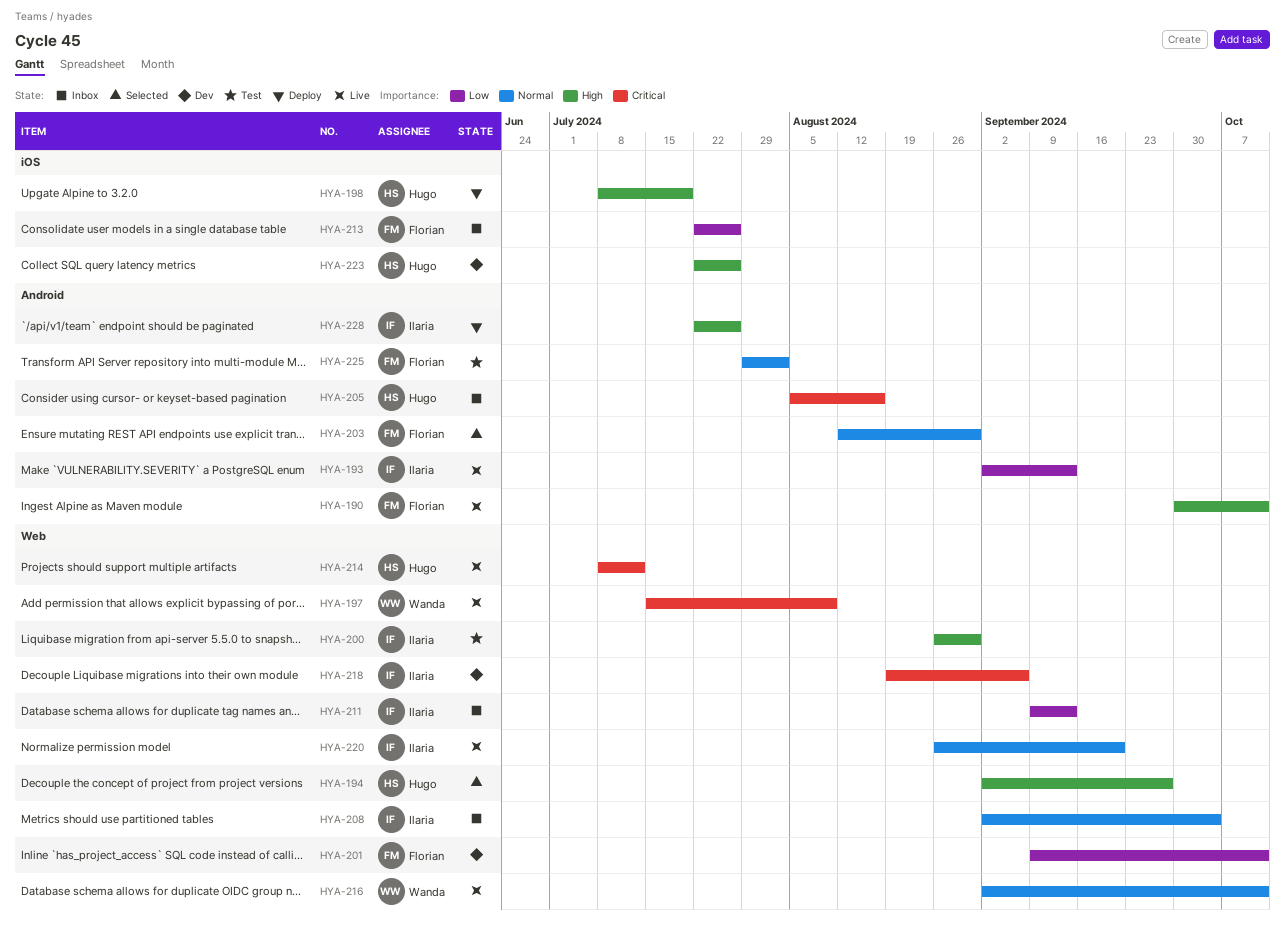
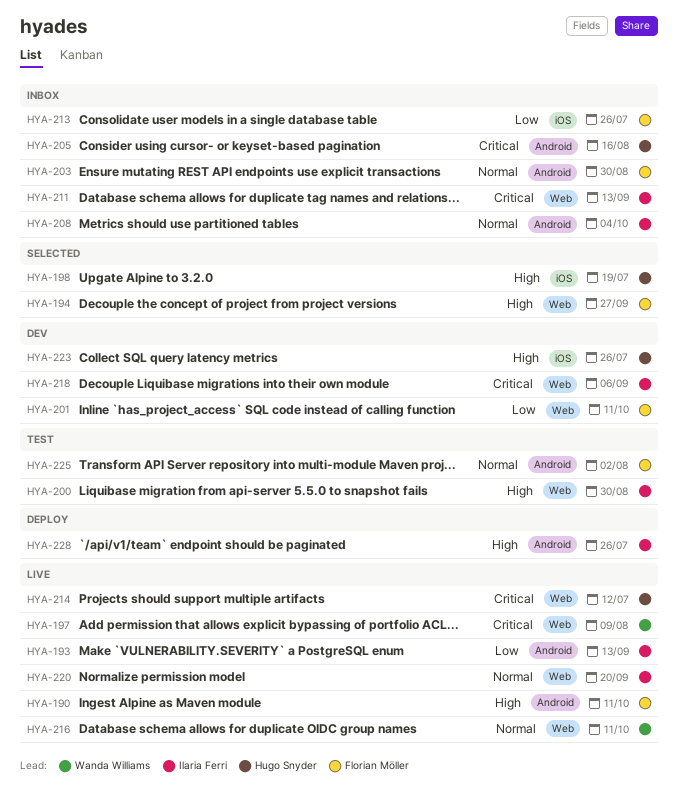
HYA-194, owner: Hugo Snyder -> Florian Möller
HYA-198, status: Deploy -> Selected
HYA-203, status: Selected -> Inbox
HYA-208, label: Web -> Android
HYA-211, priority: Low -> Critical

